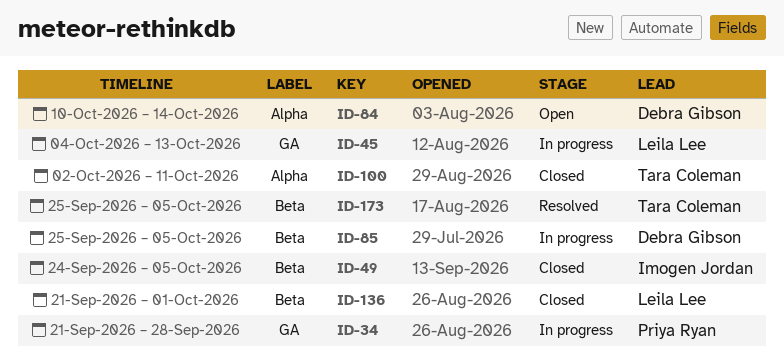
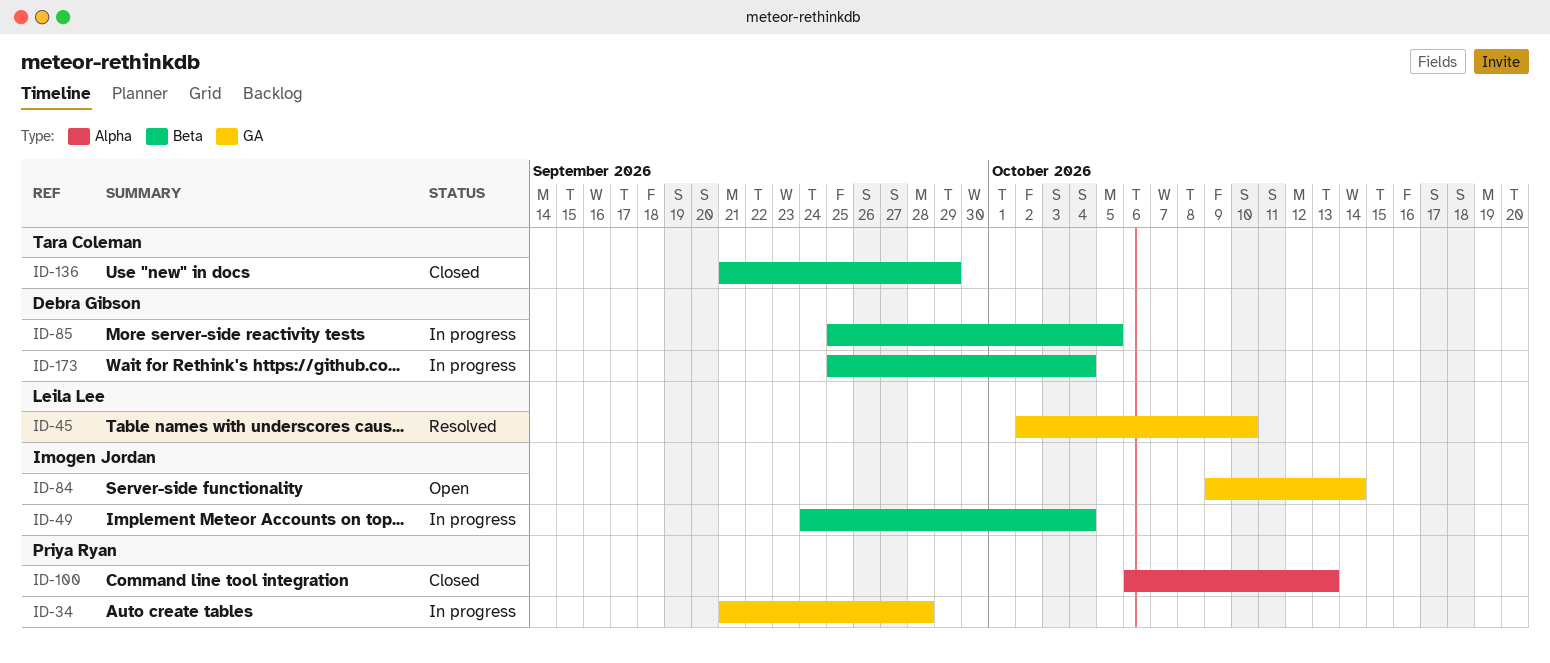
ID-45, status: In progress -> Resolved
ID-45, start: Oct 4 -> Oct 2
ID-45, due: Oct 13 -> Oct 10
ID-49, status: Closed -> In progress
ID-49, due: Oct 5 -> Oct 4
ID-84, owner: Debra Gibson -> Imogen Jordan
ID-84, label: Alpha -> GA
ID-84, start: Oct 10 -> Oct 9
ID-100, owner: Tara Coleman -> Priya Ryan
ID-100, start: Oct 2 -> Oct 6
ID-100, due: Oct 11 -> Oct 13
ID-136, owner: Leila Lee -> Tara Coleman
ID-136, due: Oct 1 -> Sep 29
ID-173, status: Resolved -> In progress
ID-173, owner: Tara Coleman -> Debra Gibson
ID-173, due: Oct 5 -> Oct 4

